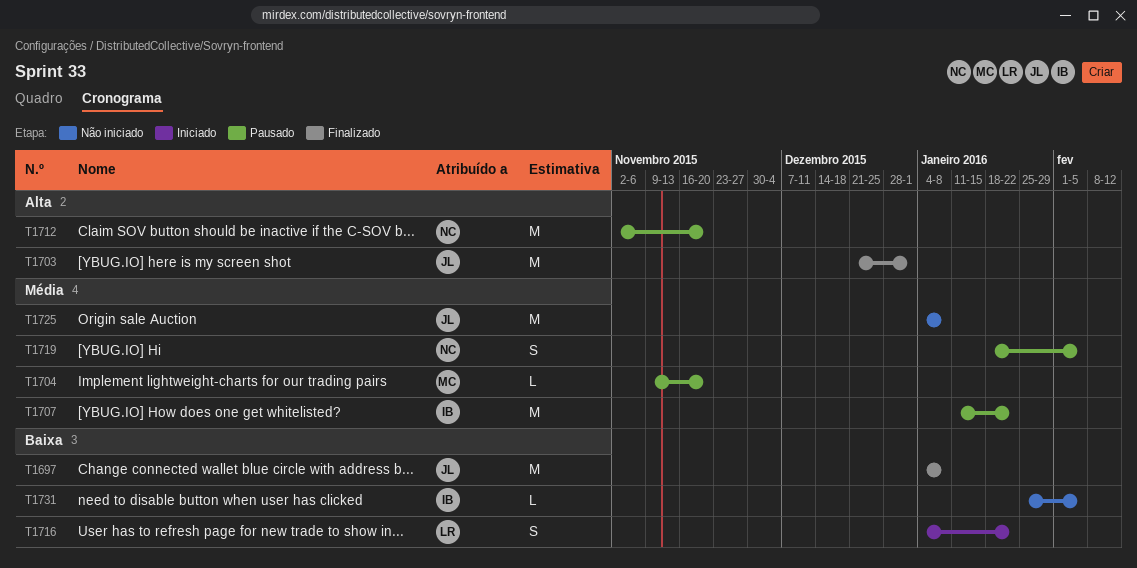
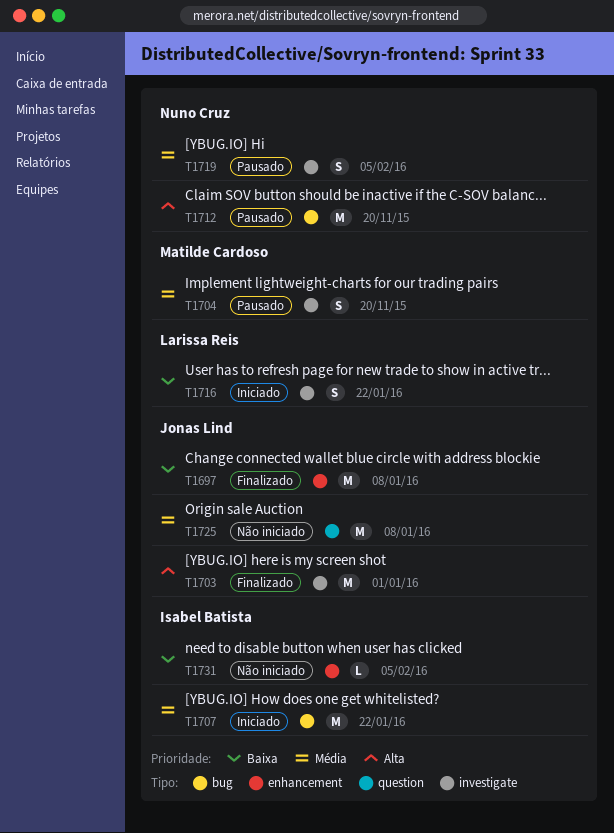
T1704, estimate: L -> S
T1707, status: Pausado -> Iniciado

